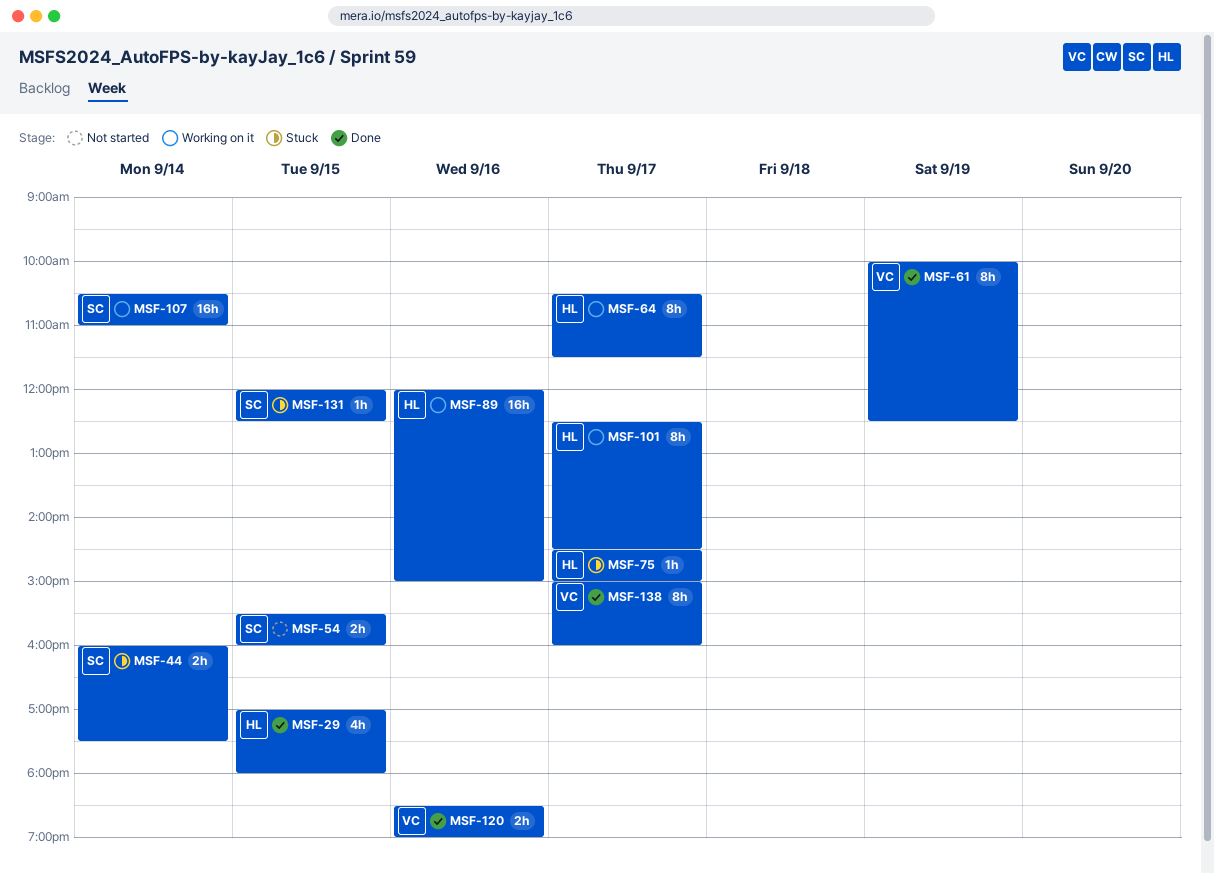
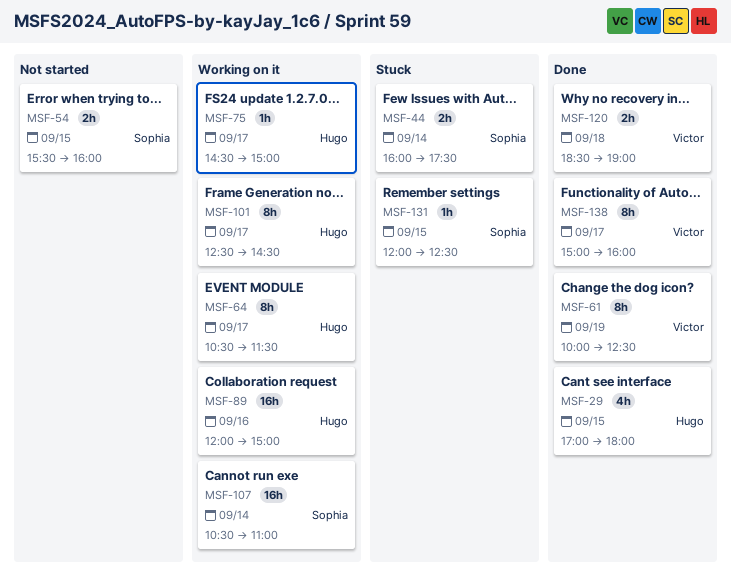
MSF-75, status: Stuck -> Working on it
MSF-120, day: Sep 16 -> Sep 18

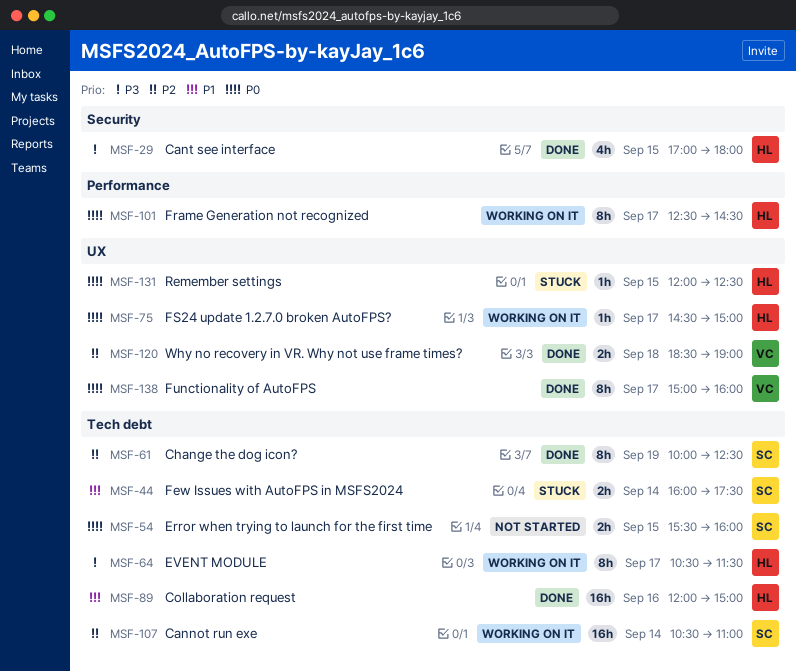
MSF-61, owner: Victor -> Sophia
MSF-89, status: Working on it -> Done
MSF-131, owner: Sophia -> Hugo

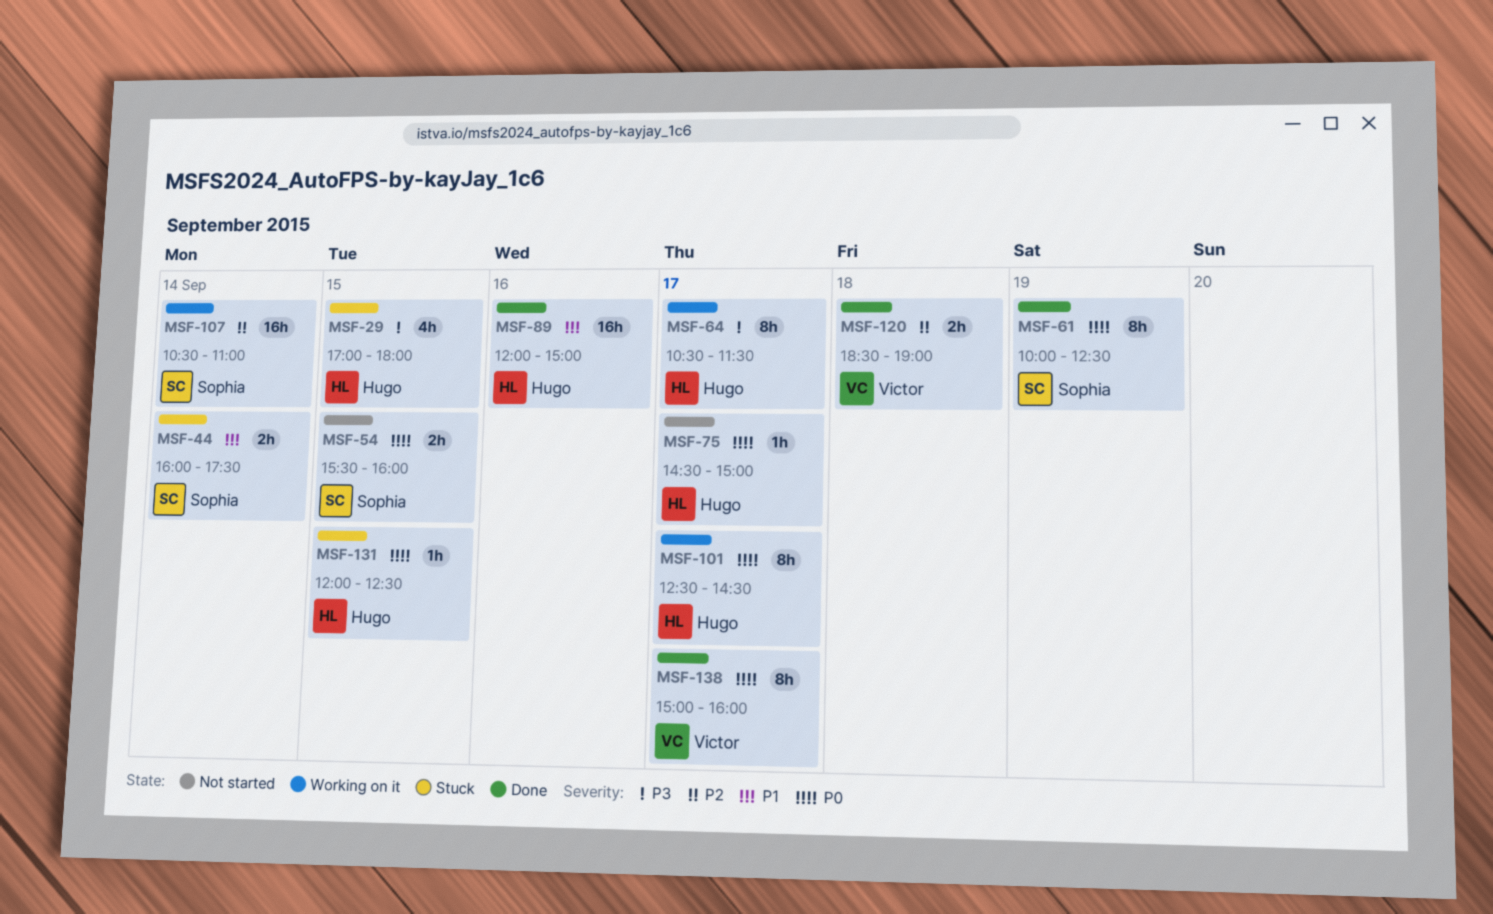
MSF-29, status: Done -> Stuck
MSF-61, priority: P2 -> P0
MSF-75, status: Working on it -> Not started

